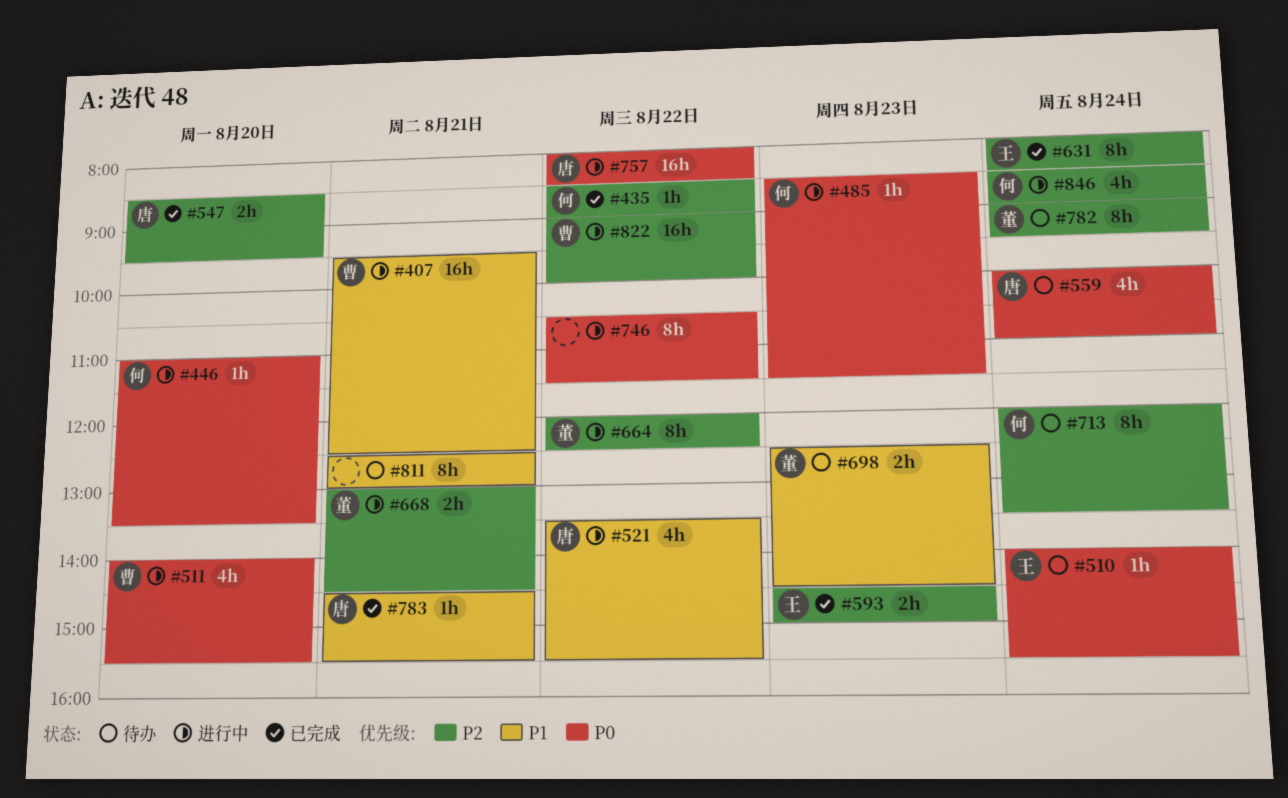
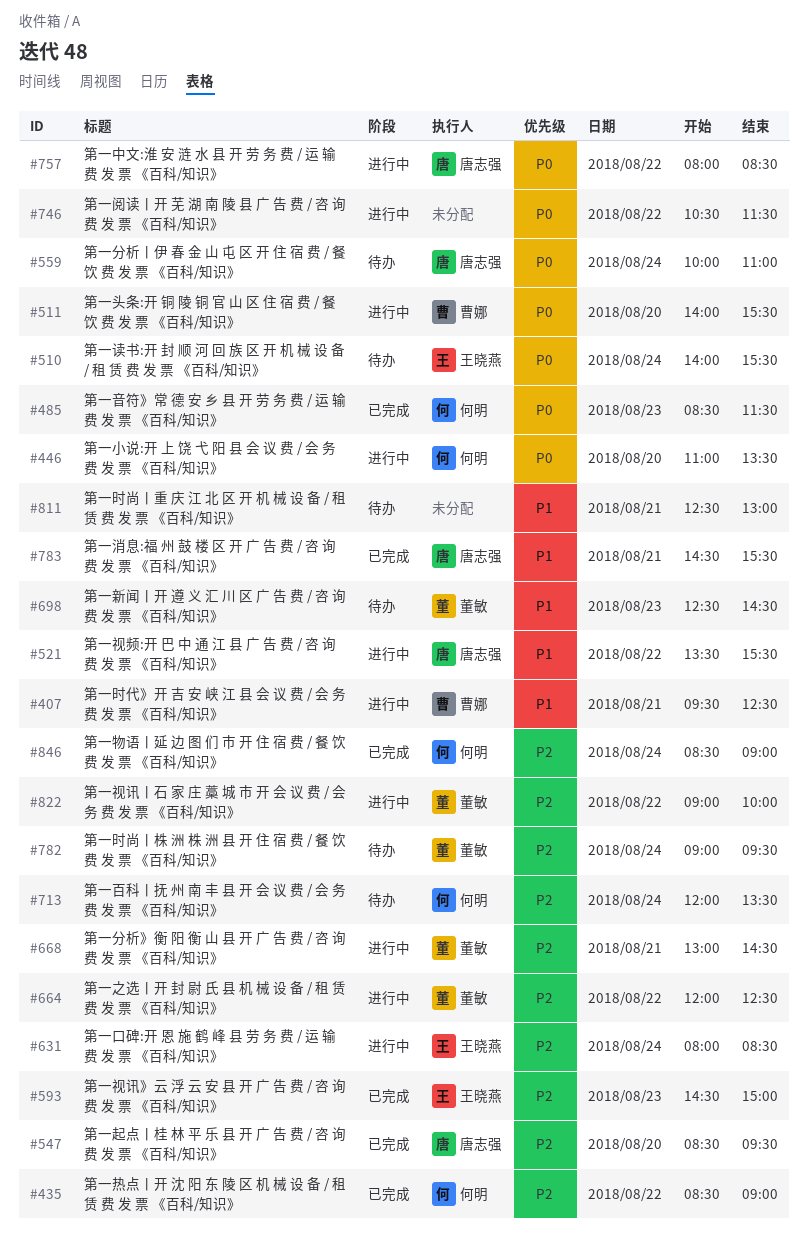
#485, status: 进行中 -> 已完成
#631, status: 已完成 -> 进行中
#822, owner: 曹娜 -> 董敏
#846, status: 进行中 -> 已完成

